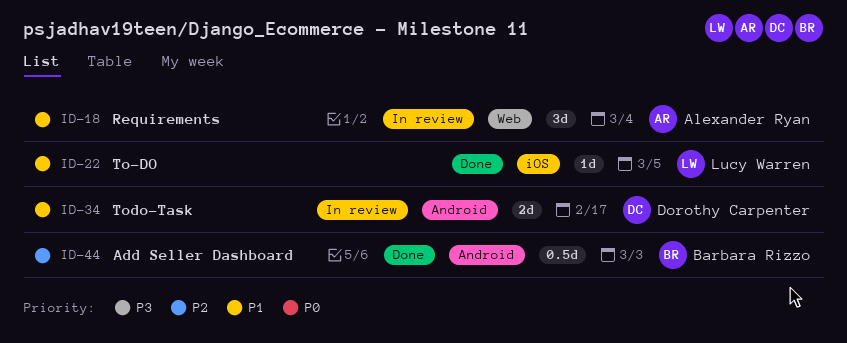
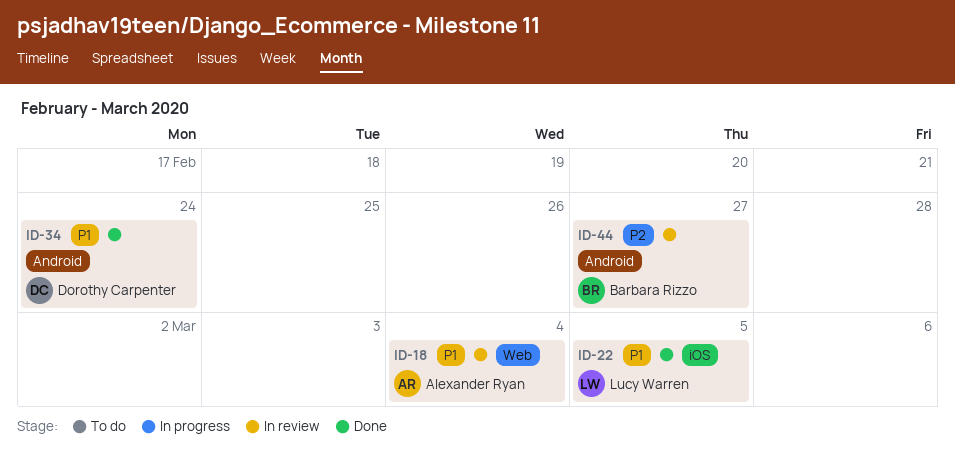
ID-34, status: In review -> Done
ID-34, due: Feb 17 -> Feb 24
ID-44, status: Done -> In review
ID-44, due: Mar 3 -> Feb 27

